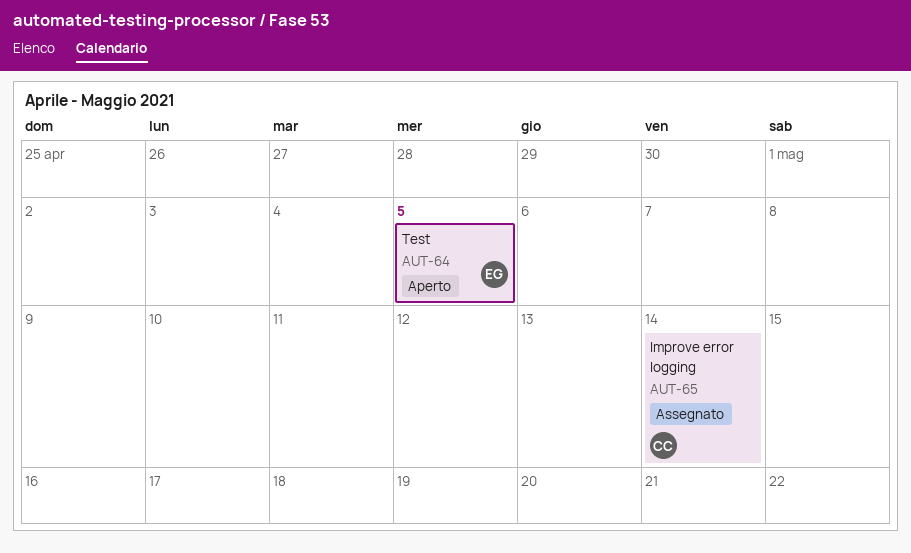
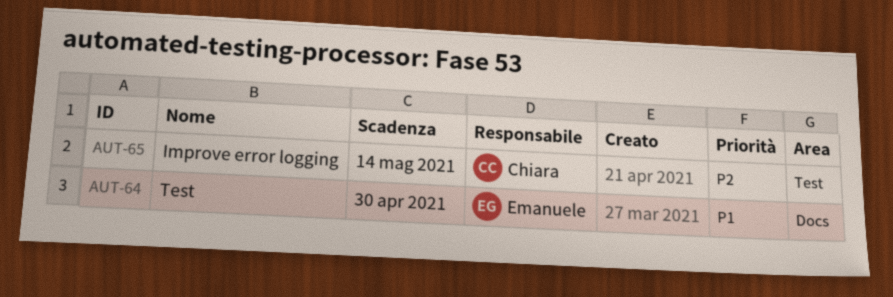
AUT-64, due: May 5 -> Apr 30

